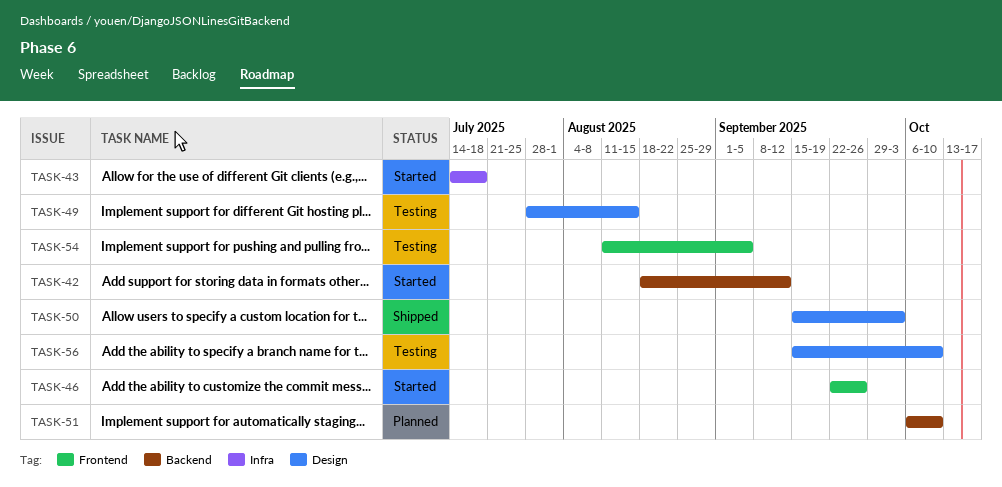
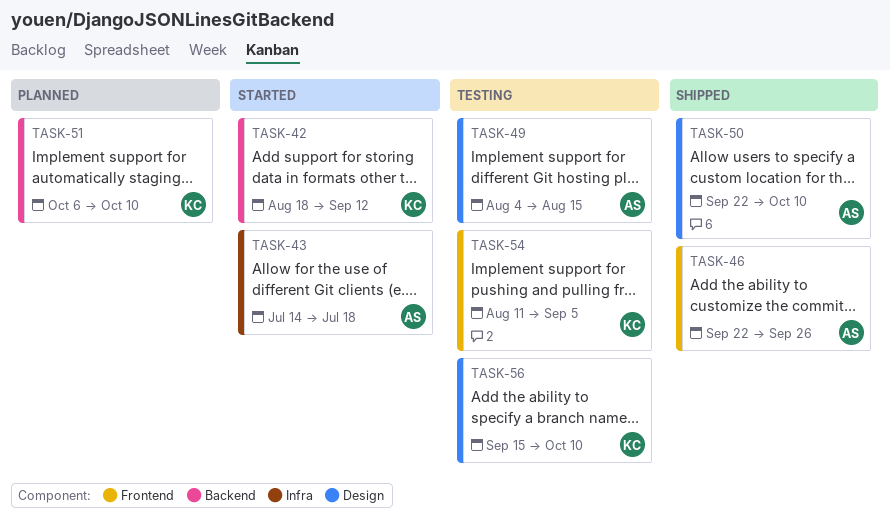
TASK-46, status: Started -> Shipped
TASK-49, start: Jul 28 -> Aug 4
TASK-50, start: Sep 15 -> Sep 22
TASK-50, due: Oct 3 -> Oct 10

